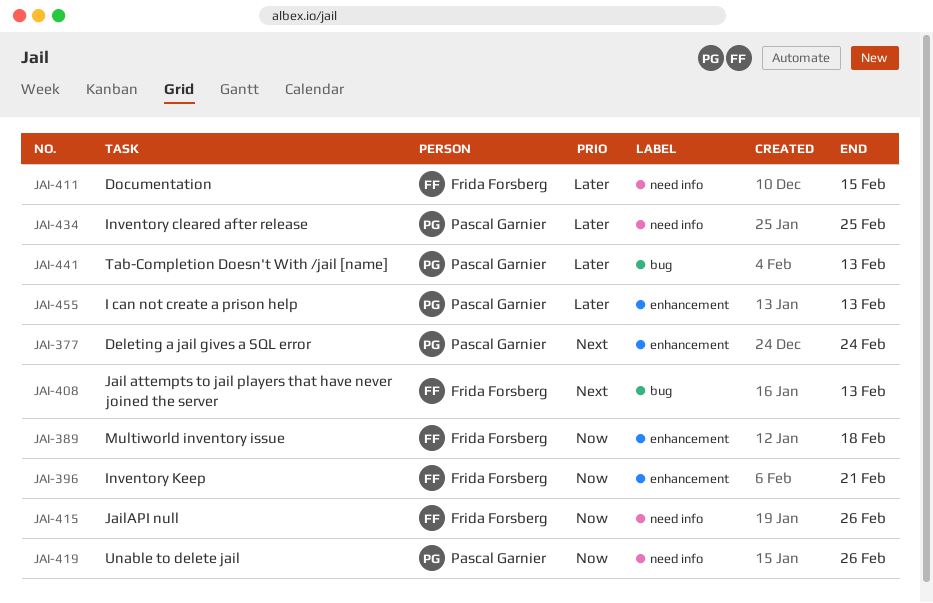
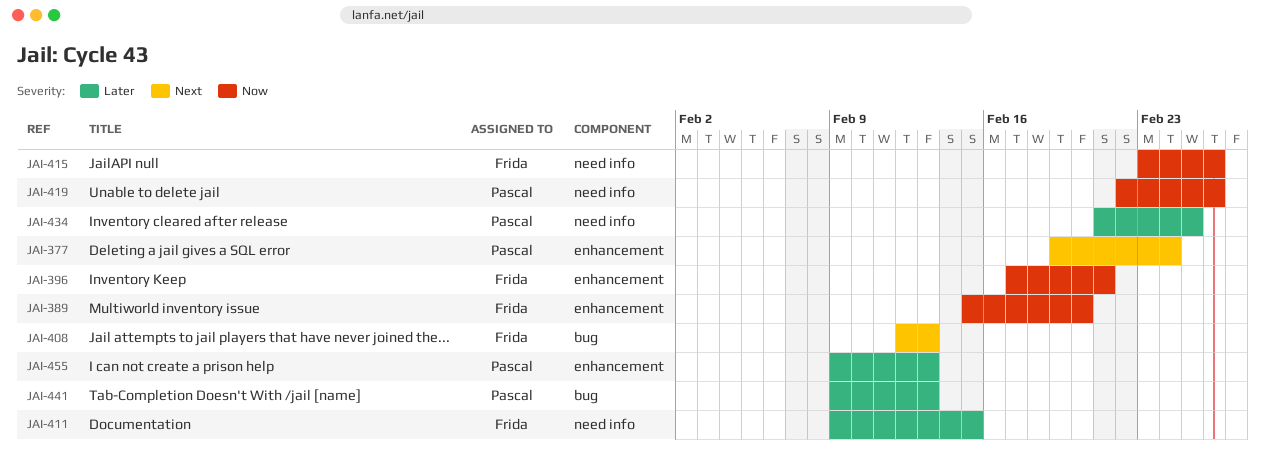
JAI-389, due: Feb 18 -> Feb 20

